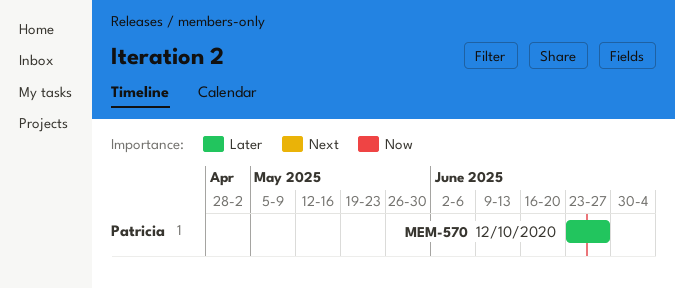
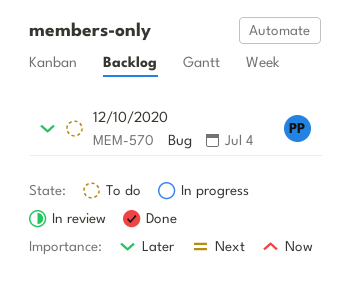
MEM-570, due: Jun 27 -> Jul 4

